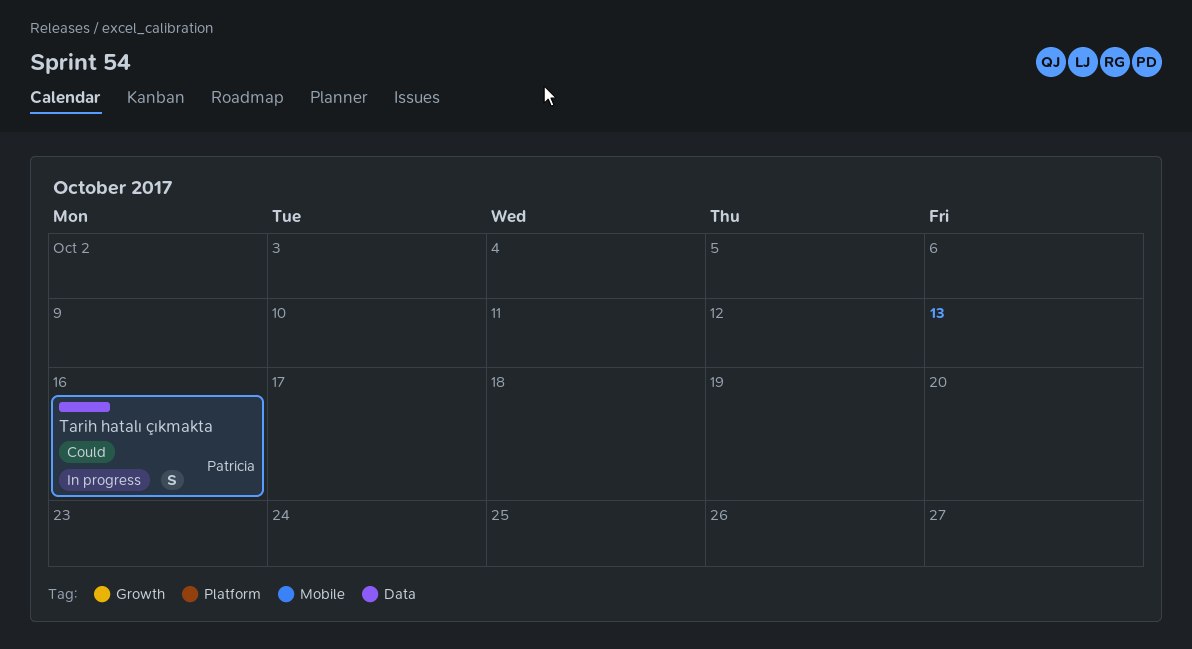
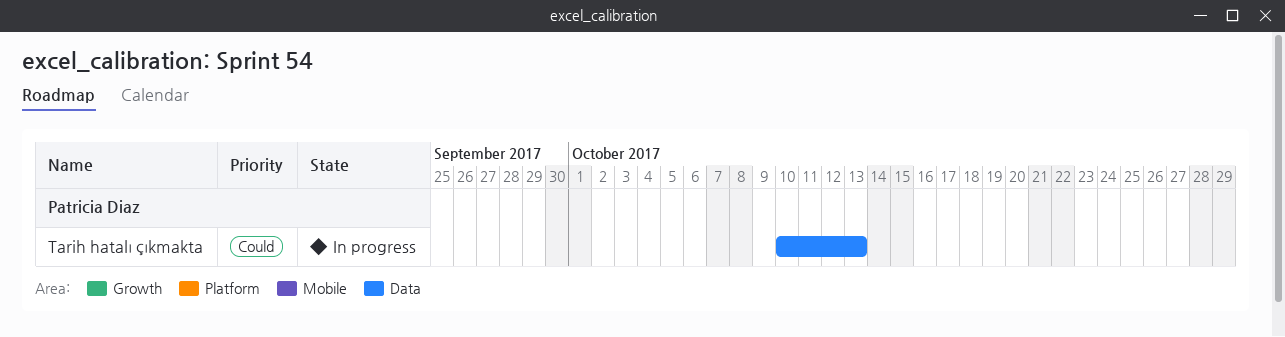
Tarih hatalı çıkmakta, due: Oct 16 -> Oct 13

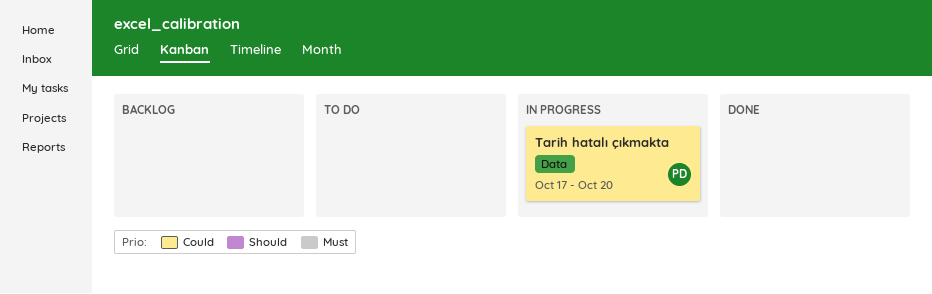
Tarih hatalı çıkmakta, start: Oct 10 -> Oct 17
Tarih hatalı çıkmakta, due: Oct 13 -> Oct 20

